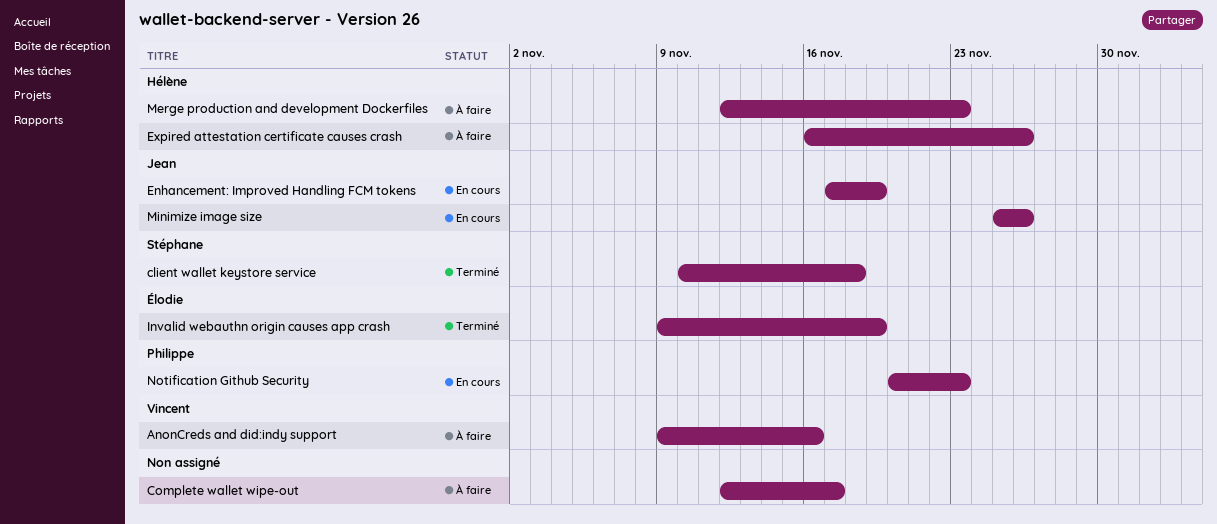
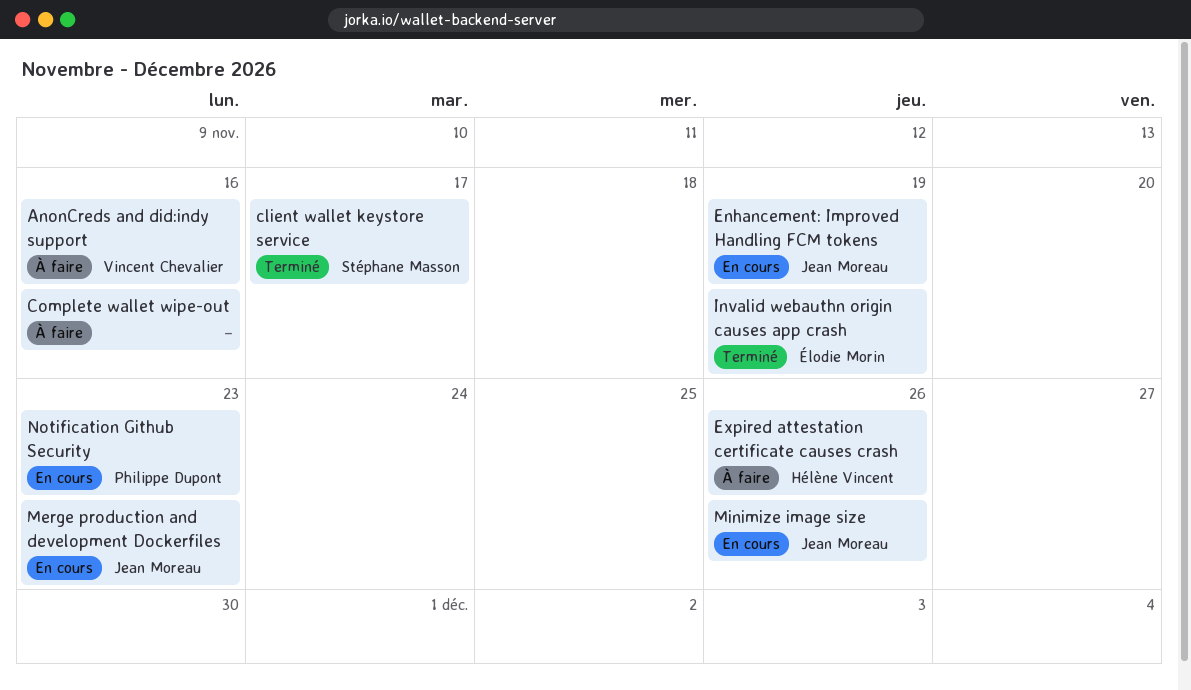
client wallet keystore service, due: Nov 18 -> Nov 17
Complete wallet wipe-out, due: Nov 17 -> Nov 16
Merge production and development Dockerfiles, status: À faire -> En cours
Merge production and development Dockerfiles, owner: Hélène Vincent -> Jean Moreau

